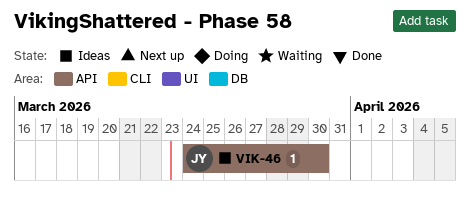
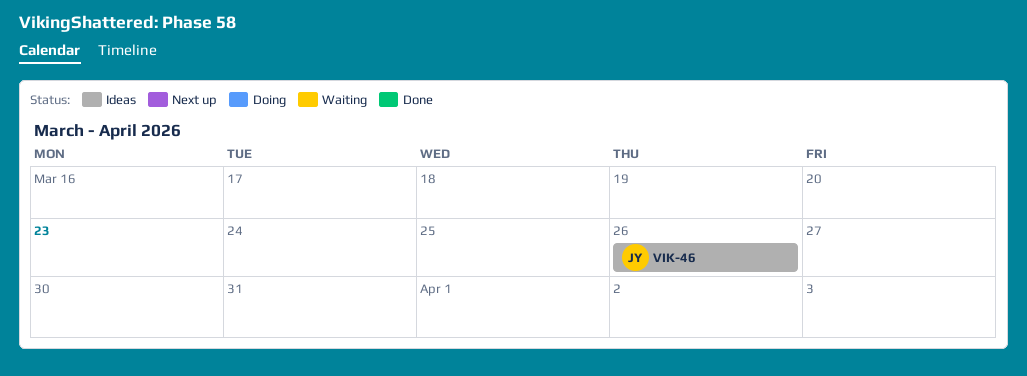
VIK-46, start: Mar 24 -> Mar 26
VIK-46, due: Mar 30 -> Mar 26

